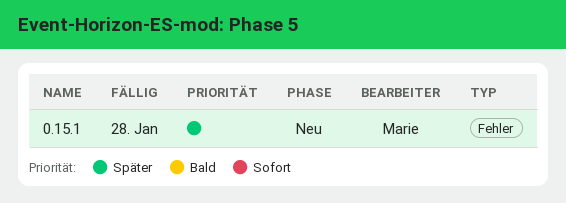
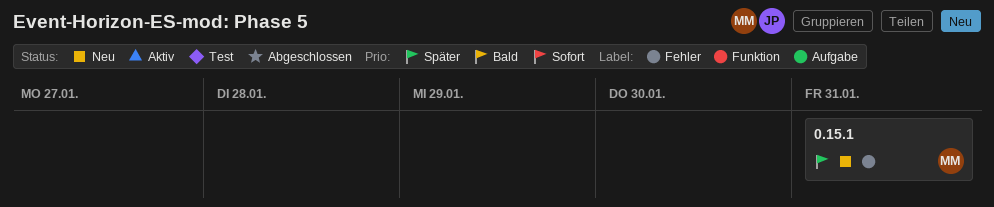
0.15.1, due: Jan 28 -> Jan 31

